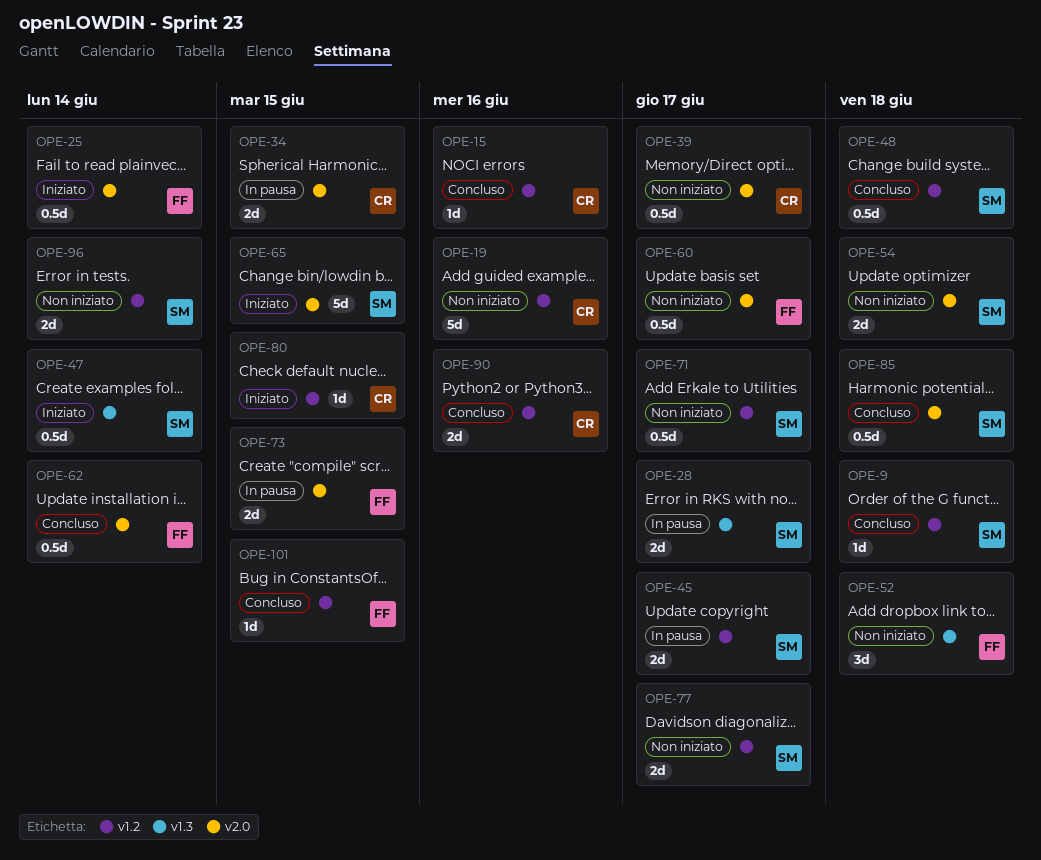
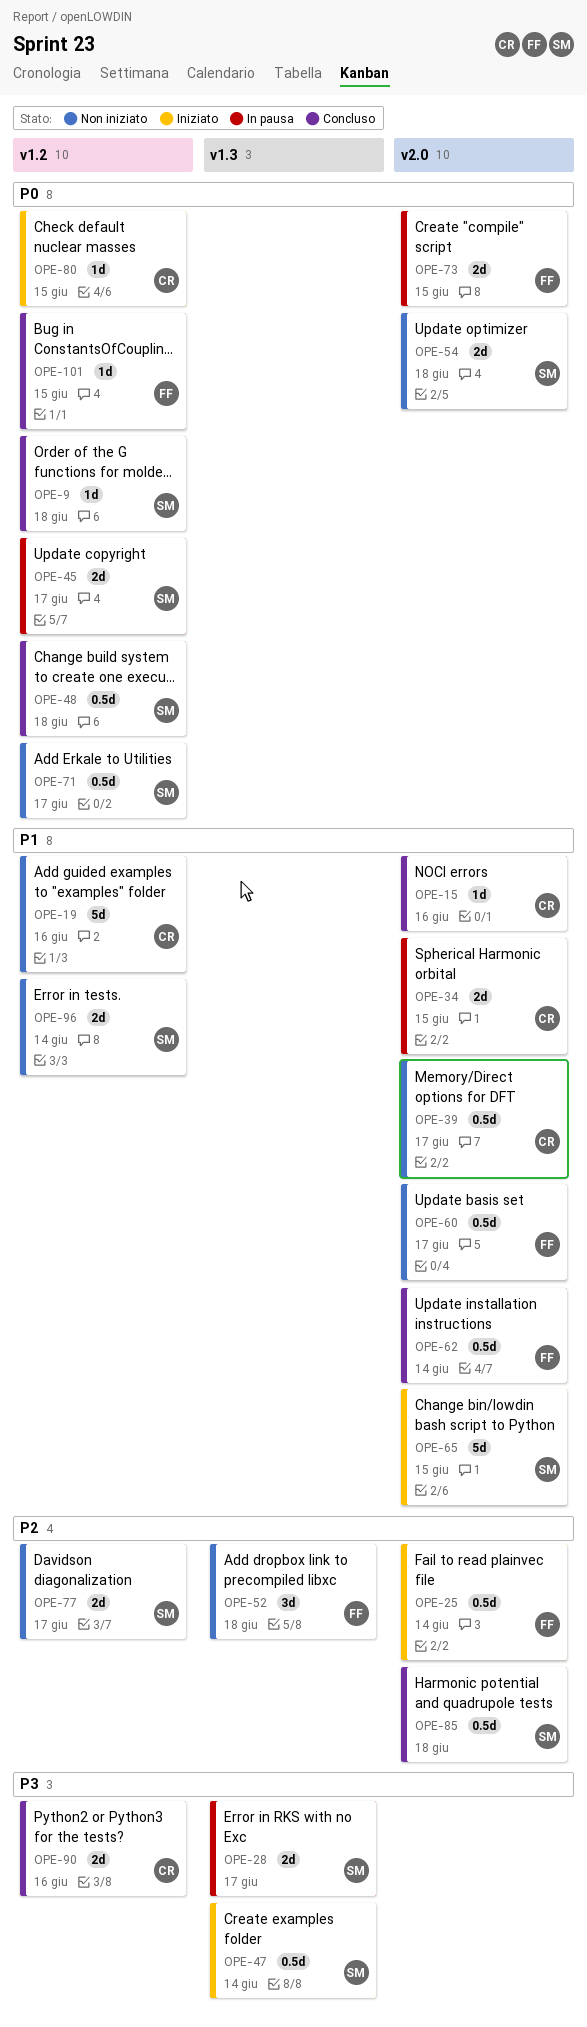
OPE-15, label: v1.2 -> v2.0

